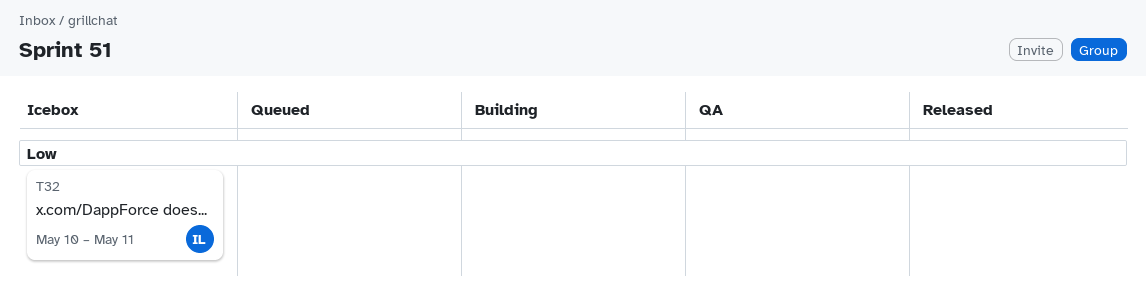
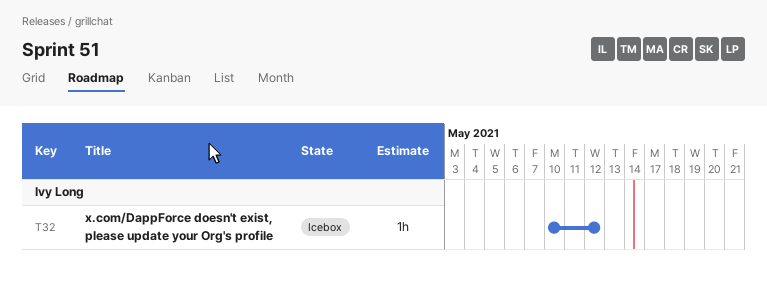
T32, due: May 11 -> May 12

